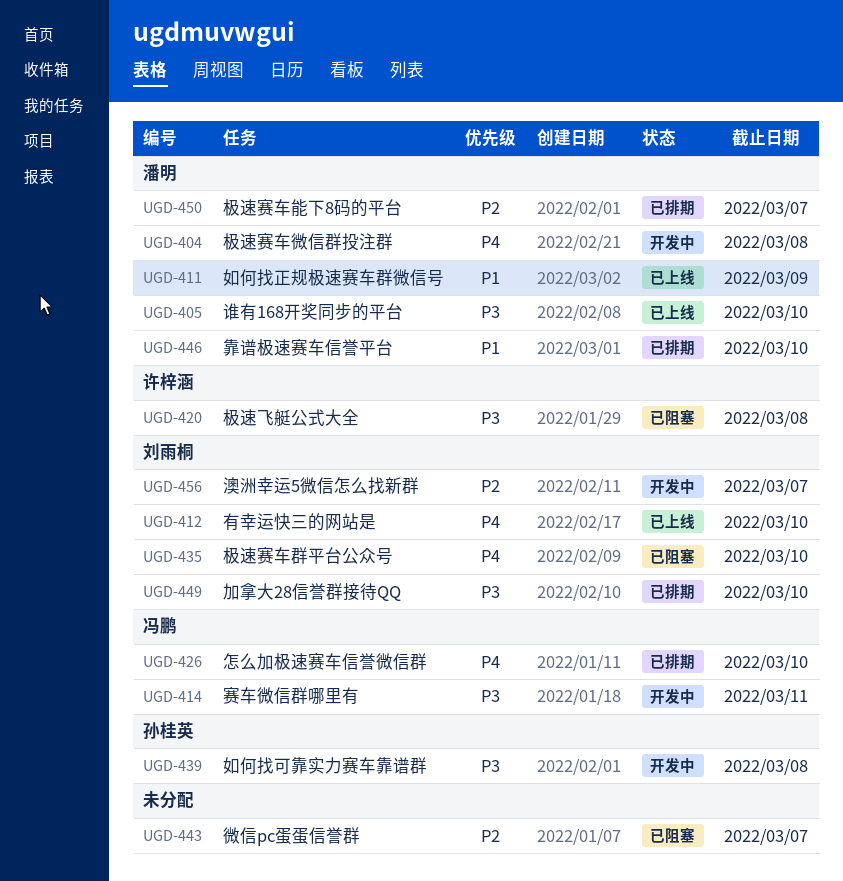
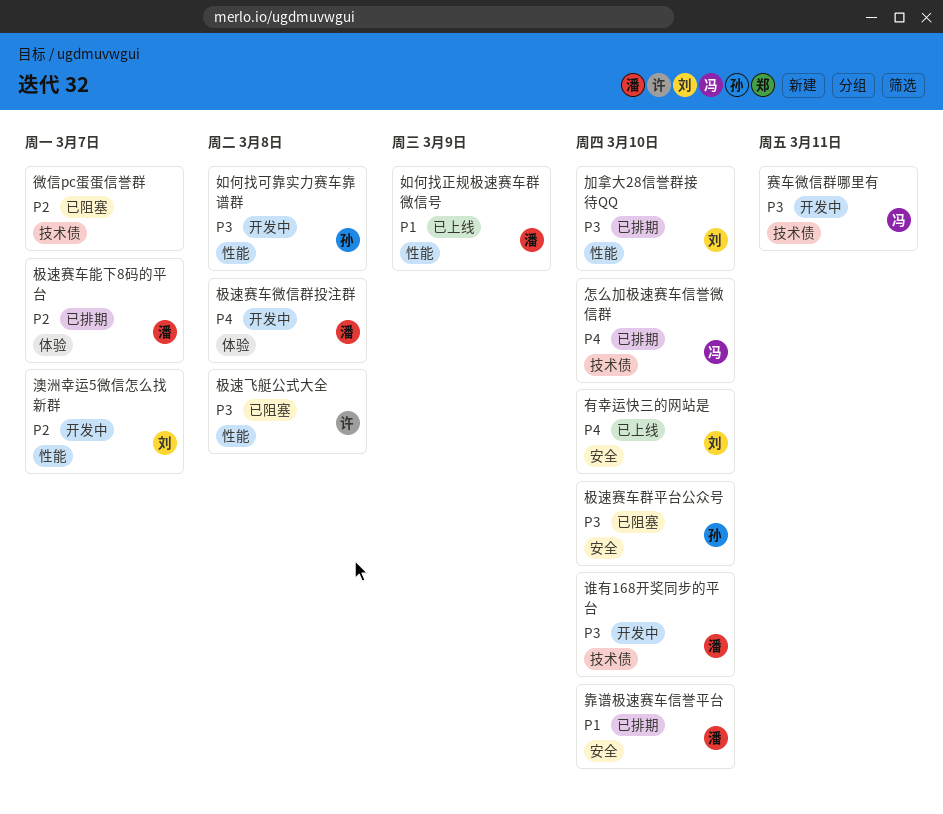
极速赛车群平台公众号, owner: 刘雨桐 -> 孙桂英
极速赛车群平台公众号, priority: P4 -> P3
谁有168开奖同步的平台, status: 已上线 -> 开发中

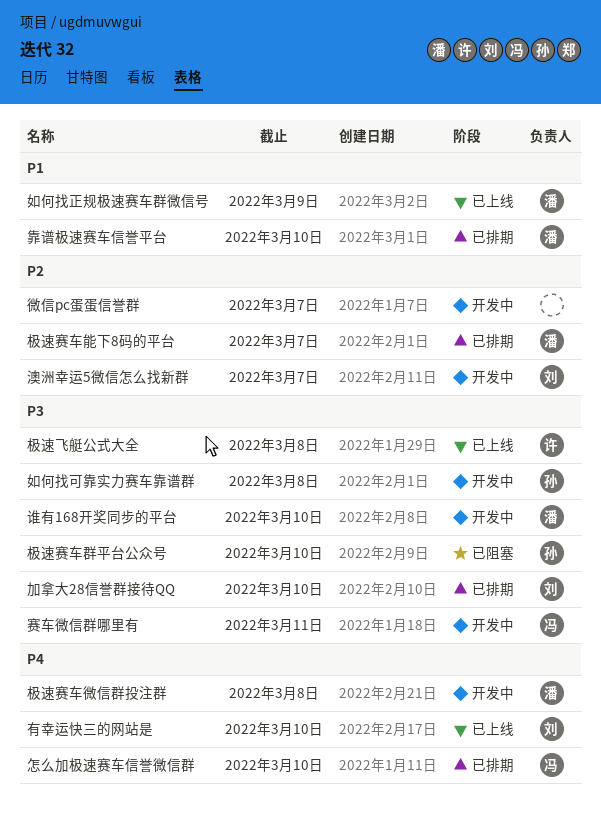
微信pc蛋蛋信誉群, status: 已阻塞 -> 开发中
极速飞艇公式大全, status: 已阻塞 -> 已上线

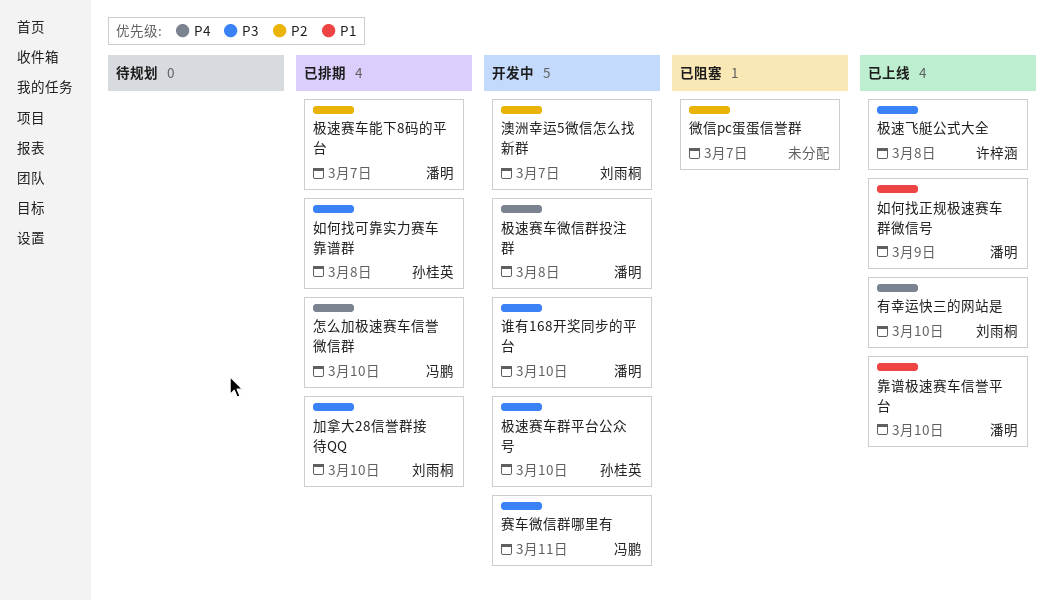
如何找可靠实力赛车靠谱群, status: 开发中 -> 已排期
微信pc蛋蛋信誉群, status: 开发中 -> 已阻塞
极速赛车群平台公众号, status: 已阻塞 -> 开发中
靠谱极速赛车信誉平台, status: 已排期 -> 已上线

